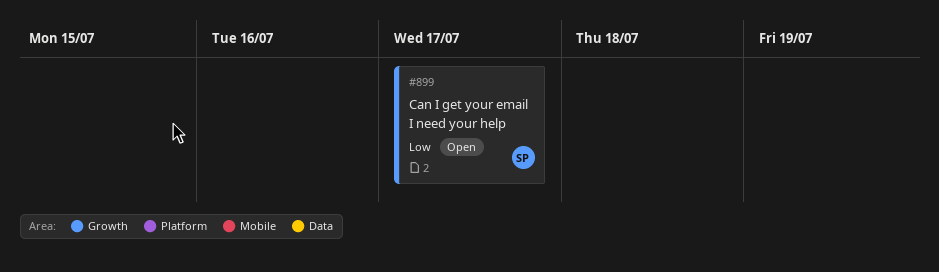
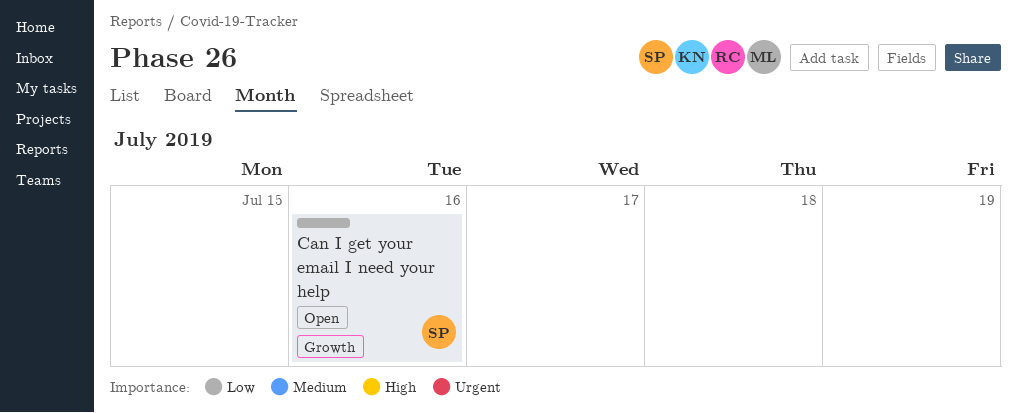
Can I get your email I need your help, due: Jul 17 -> Jul 16

